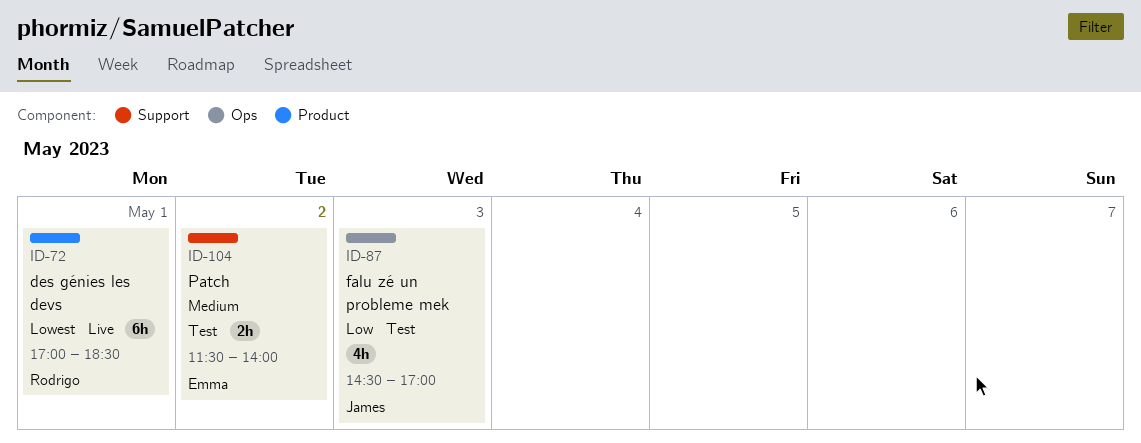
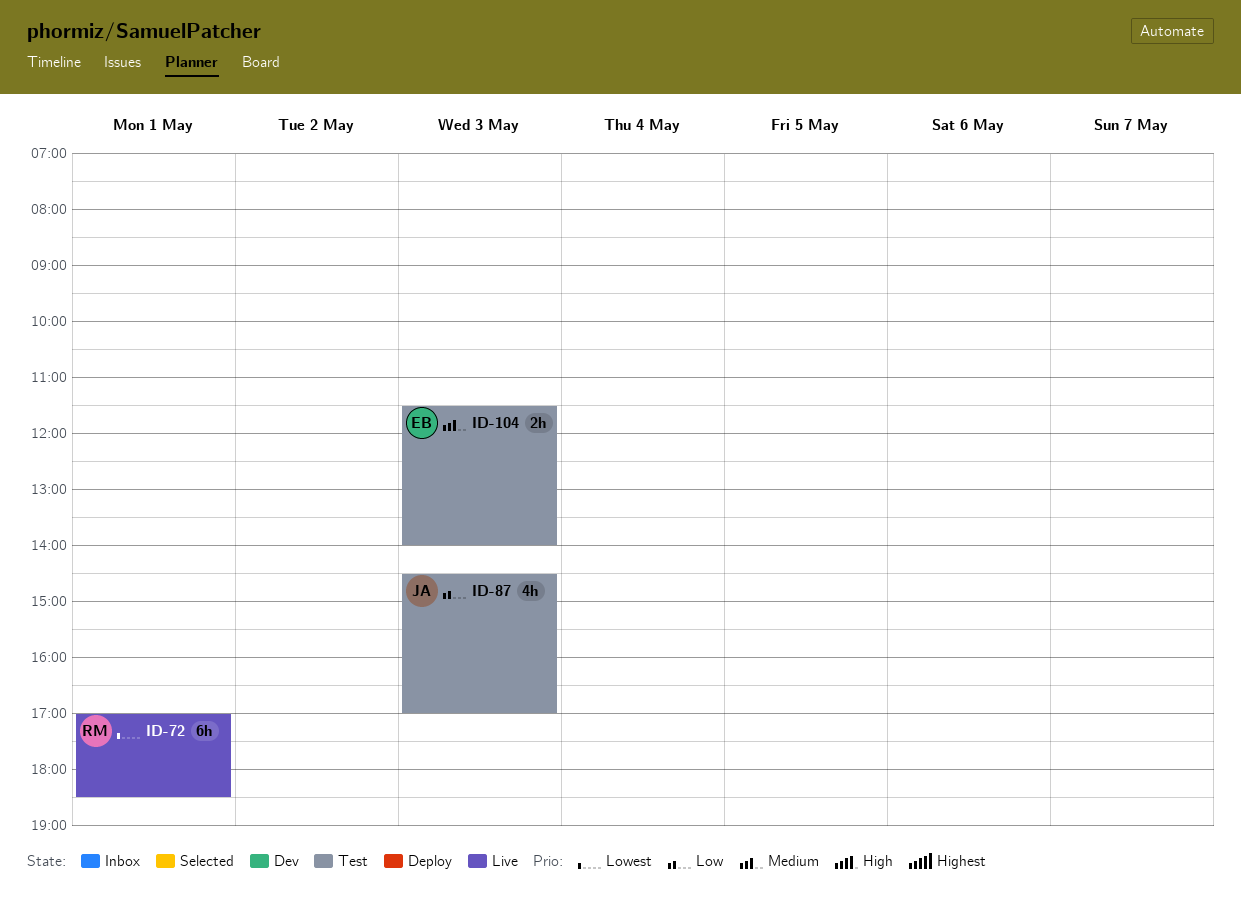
ID-104, day: May 2 -> May 3

